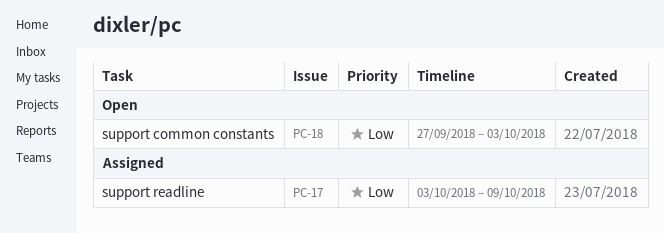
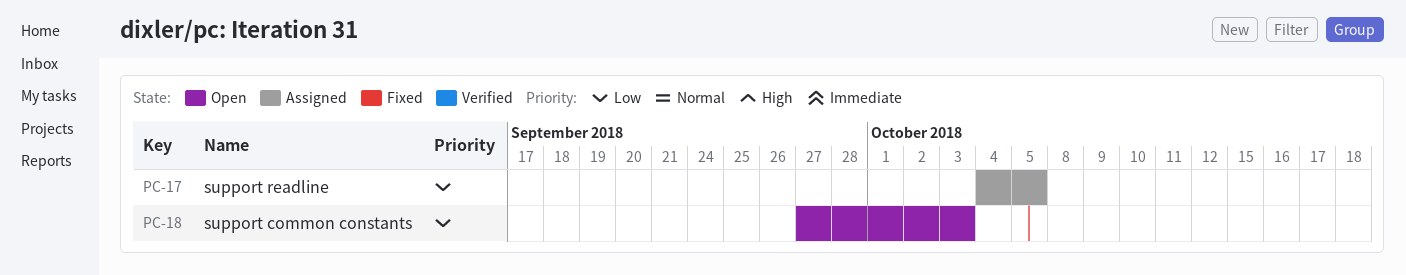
PC-17, start: Oct 3 -> Oct 4
PC-17, due: Oct 9 -> Oct 5

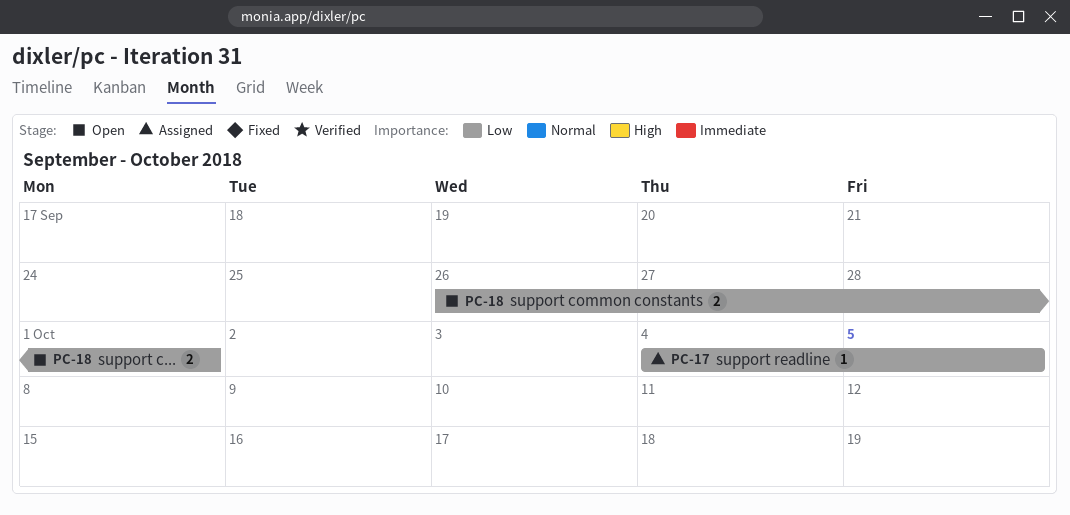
PC-18, start: Sep 27 -> Sep 26
PC-18, due: Oct 3 -> Oct 1

